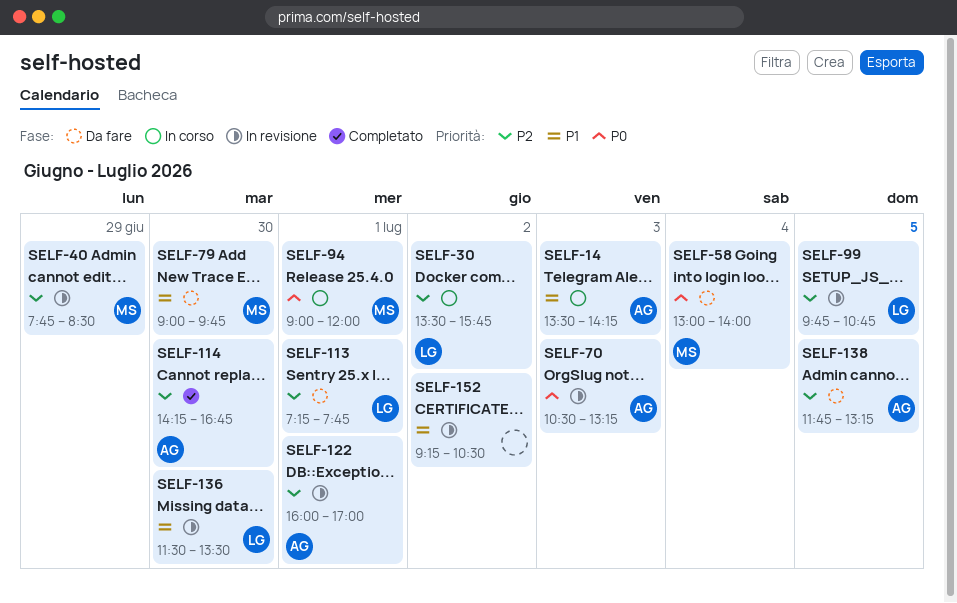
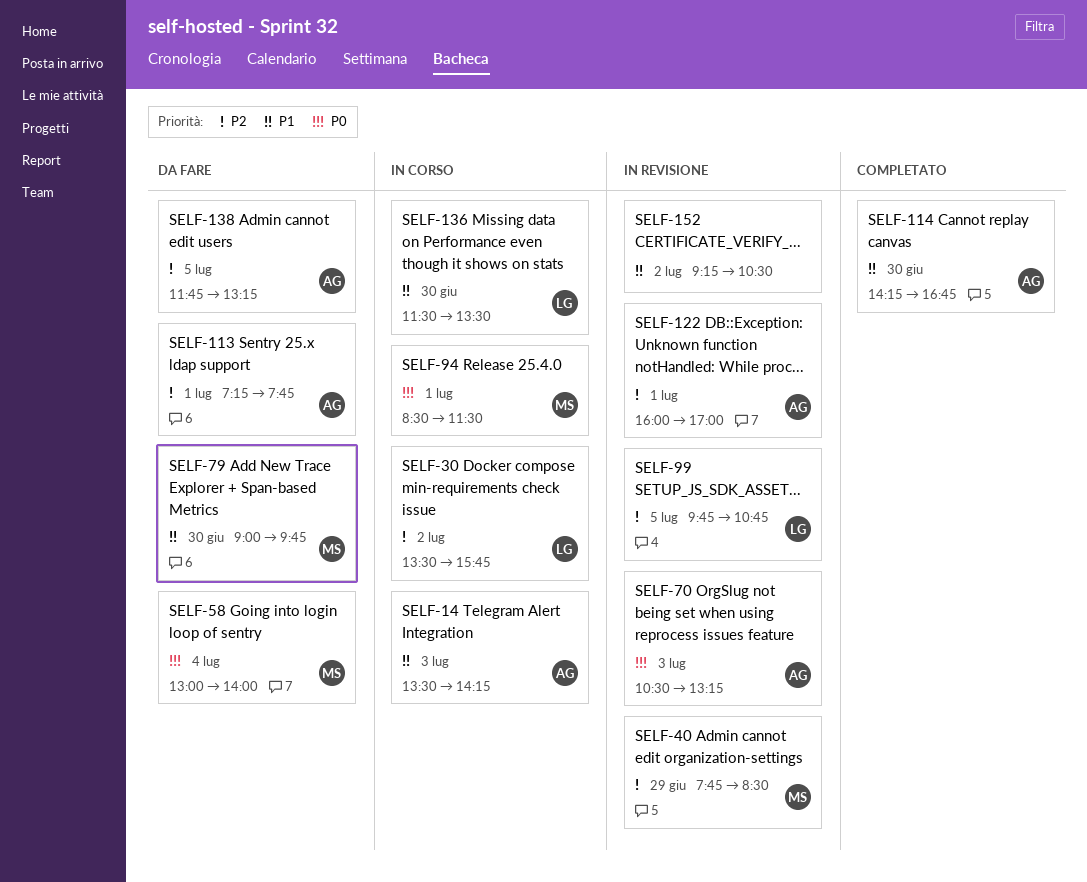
SELF-94, begins: 09:00 -> 08:30
SELF-94, ends: 12:00 -> 11:30
SELF-113, owner: LG -> AG
SELF-114, priority: P2 -> P1
SELF-136, status: In revisione -> In corso

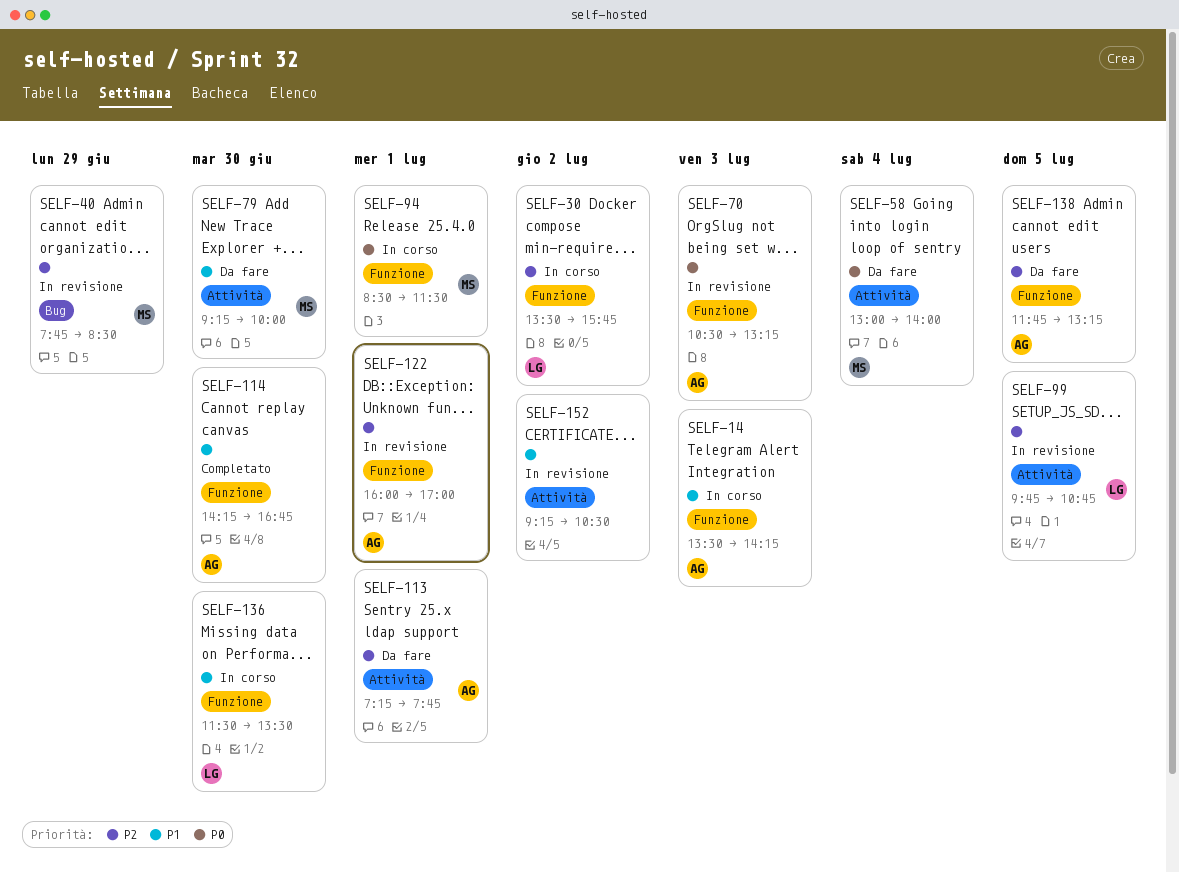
SELF-79, begins: 09:00 -> 09:15
SELF-79, ends: 09:45 -> 10:00

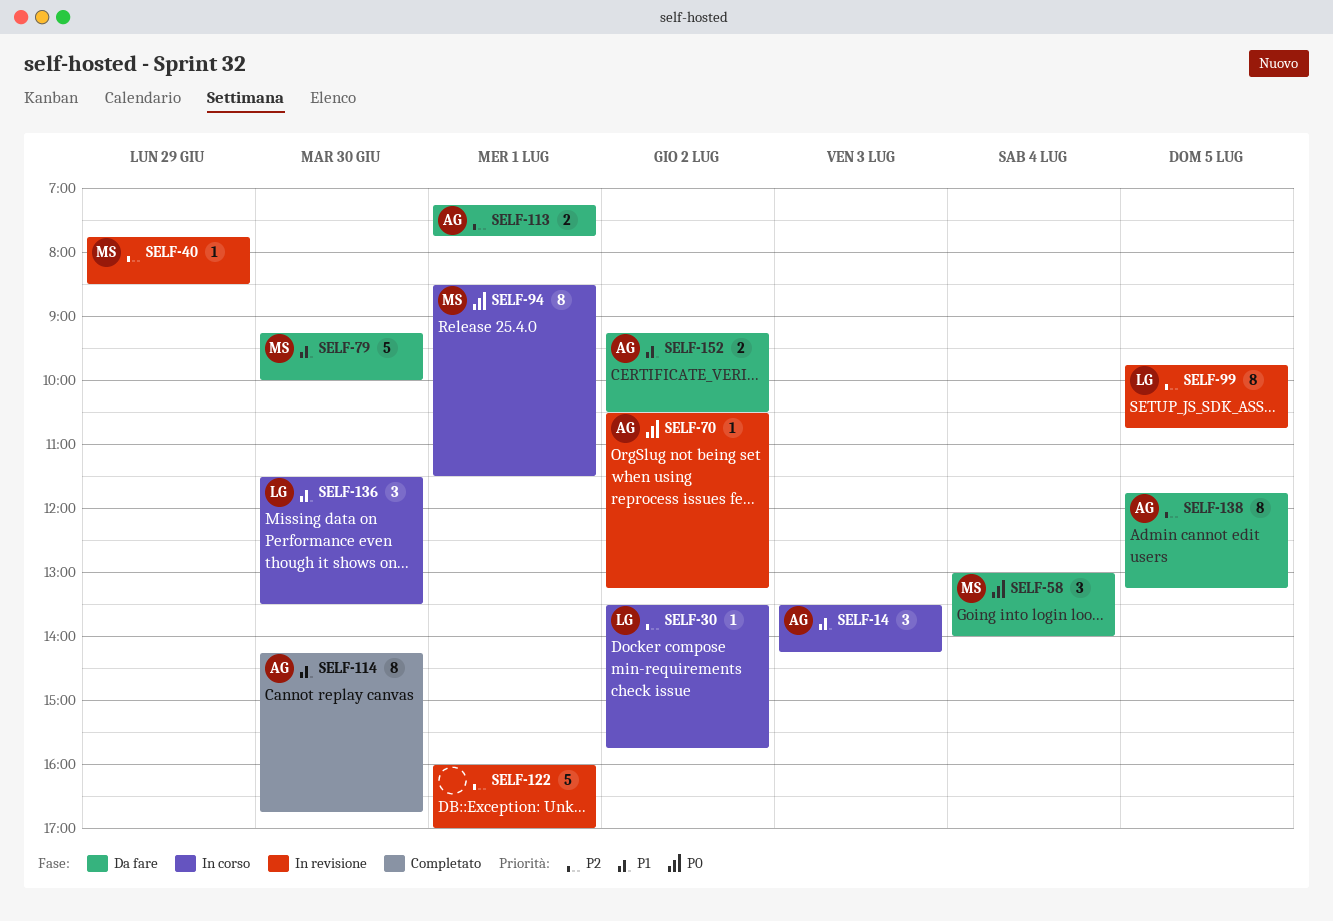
SELF-70, day: Jul 3 -> Jul 2
SELF-122, owner: AG -> none
SELF-152, status: In revisione -> Da fare
SELF-152, owner: none -> AG

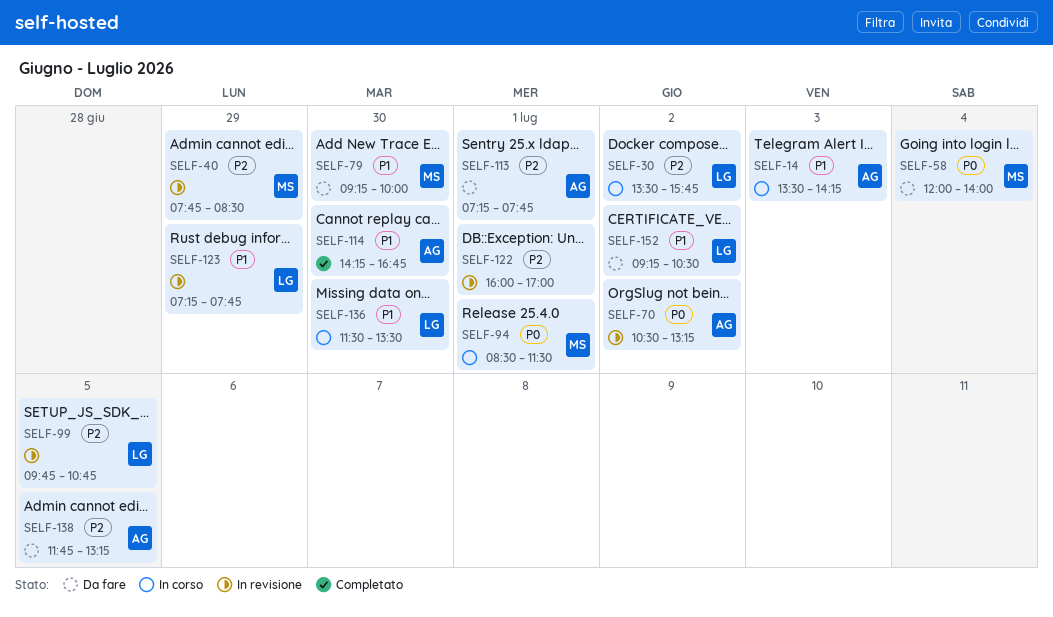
SELF-58, begins: 13:00 -> 12:00
SELF-123: none -> present
SELF-152, owner: AG -> LG

